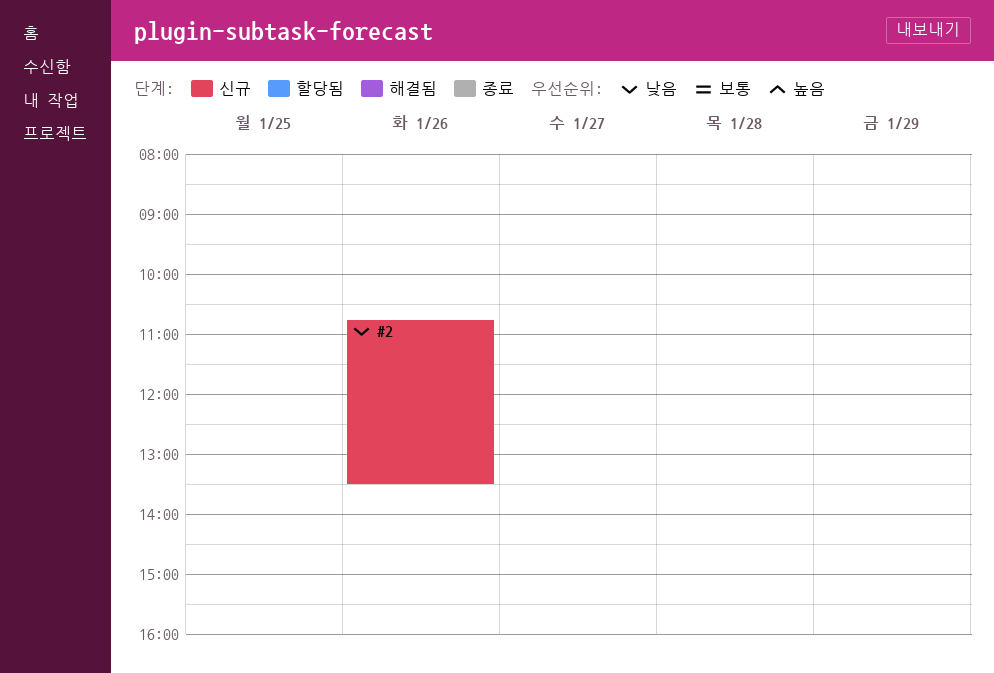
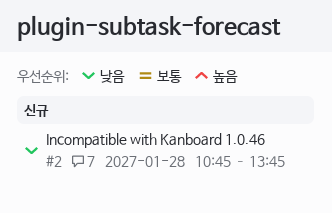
#2, day: Jan 26 -> Jan 28
#2, ends: 13:30 -> 13:45

